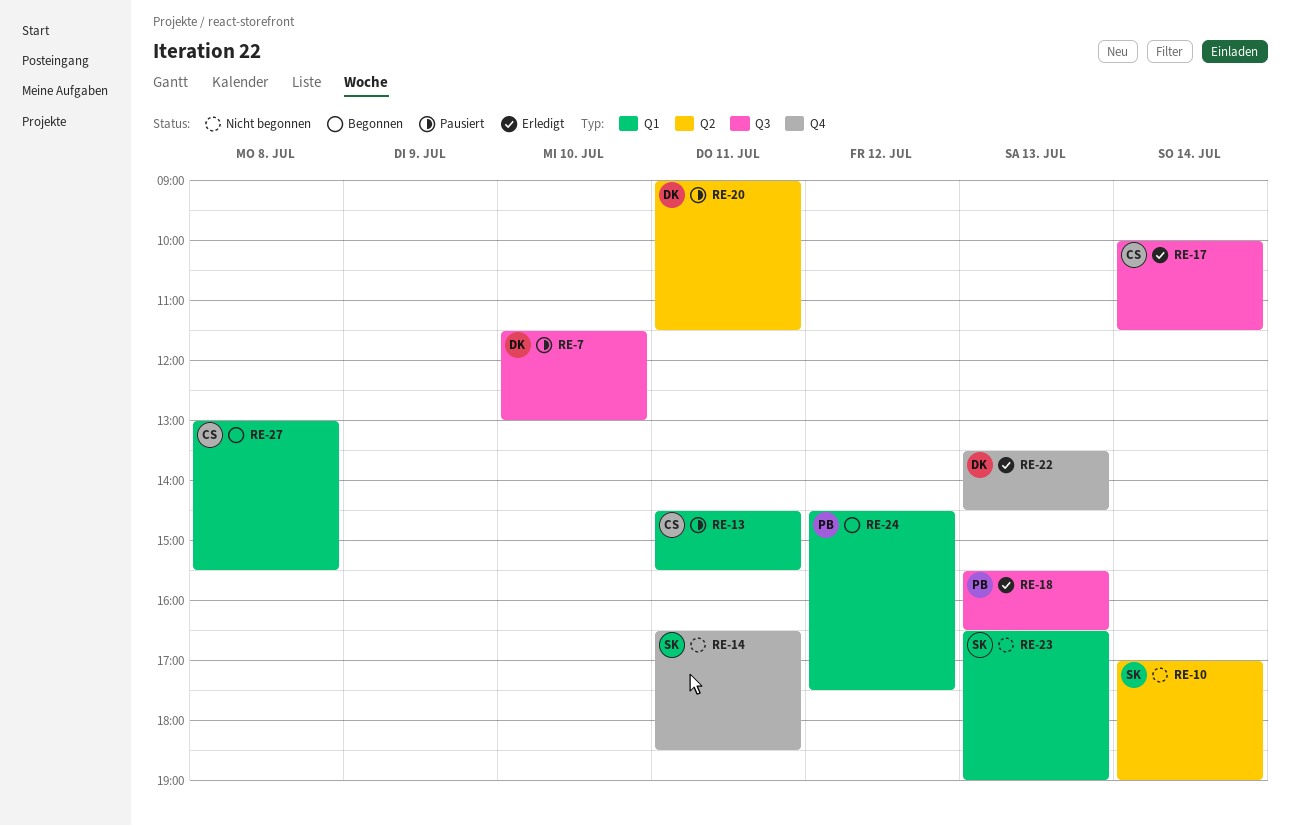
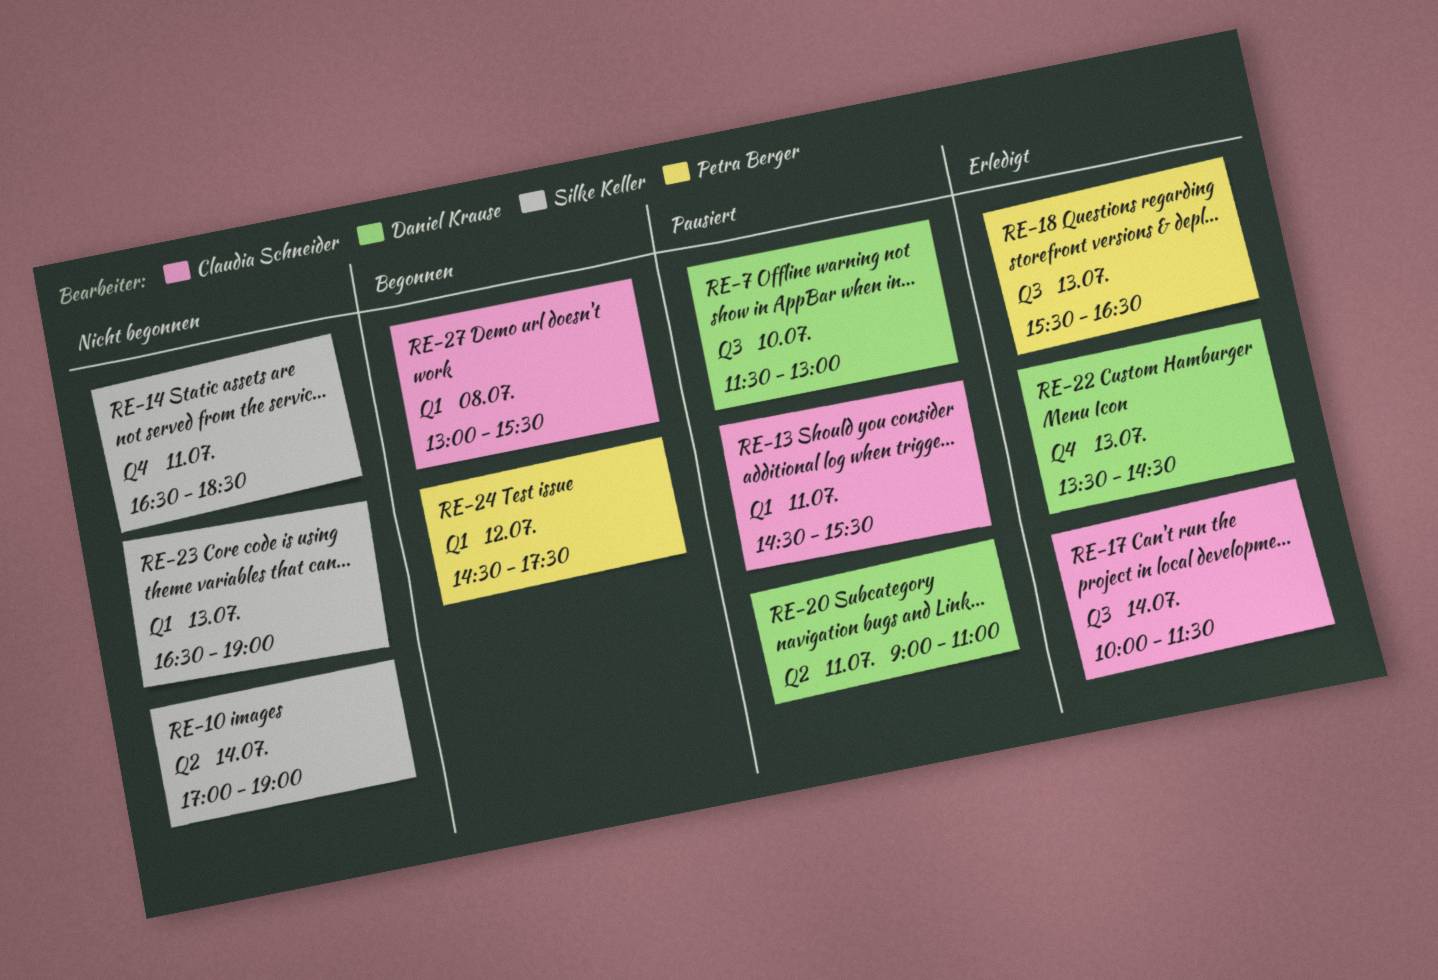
RE-20, ends: 11:30 -> 11:00

